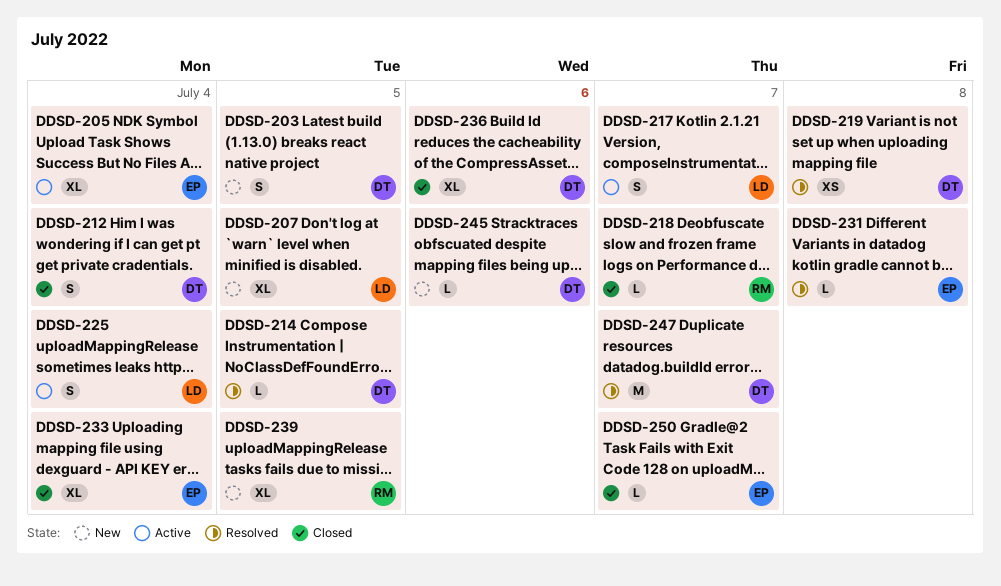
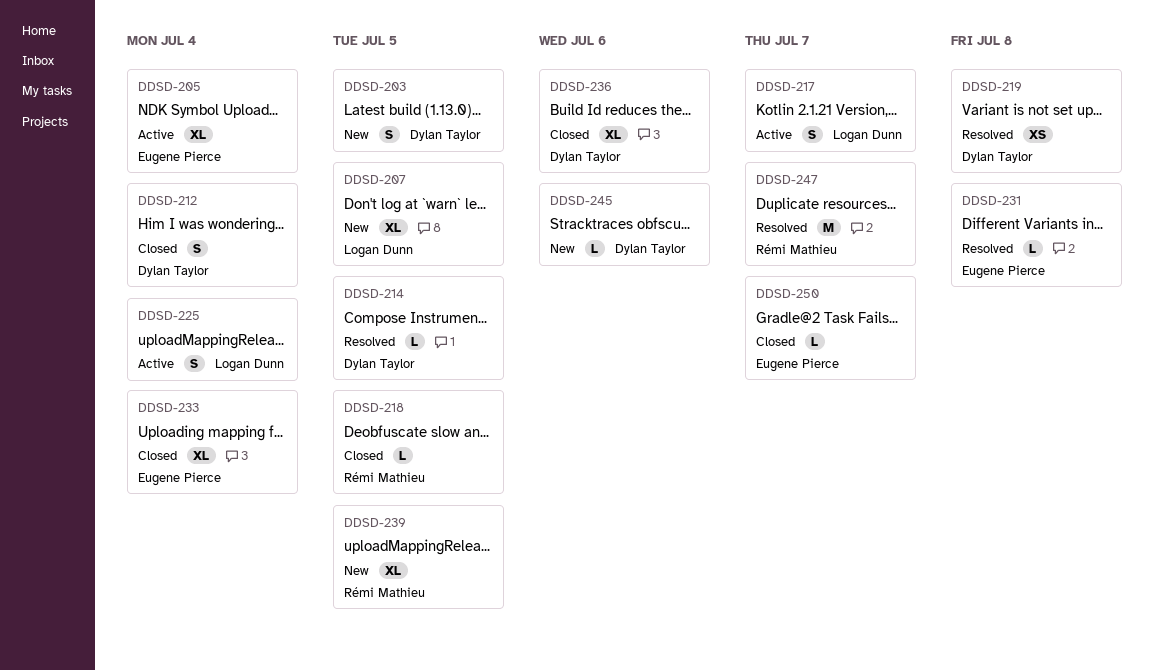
DDSD-218, due: Jul 7 -> Jul 5
DDSD-247, owner: Dylan Taylor -> Rémi Mathieu

